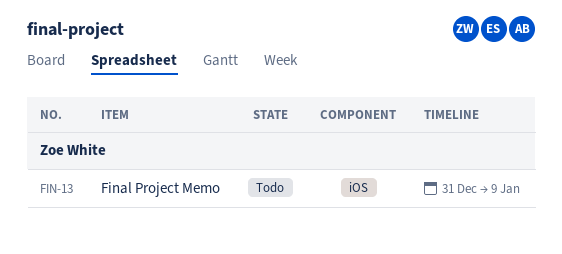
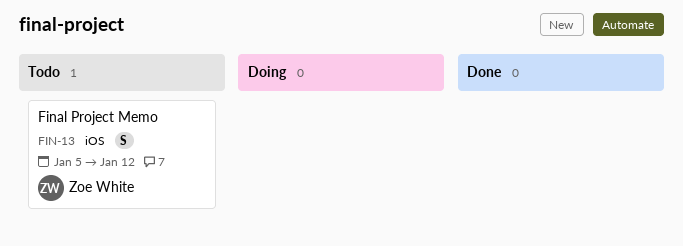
FIN-13, start: Dec 31 -> Jan 5
FIN-13, due: Jan 9 -> Jan 12

